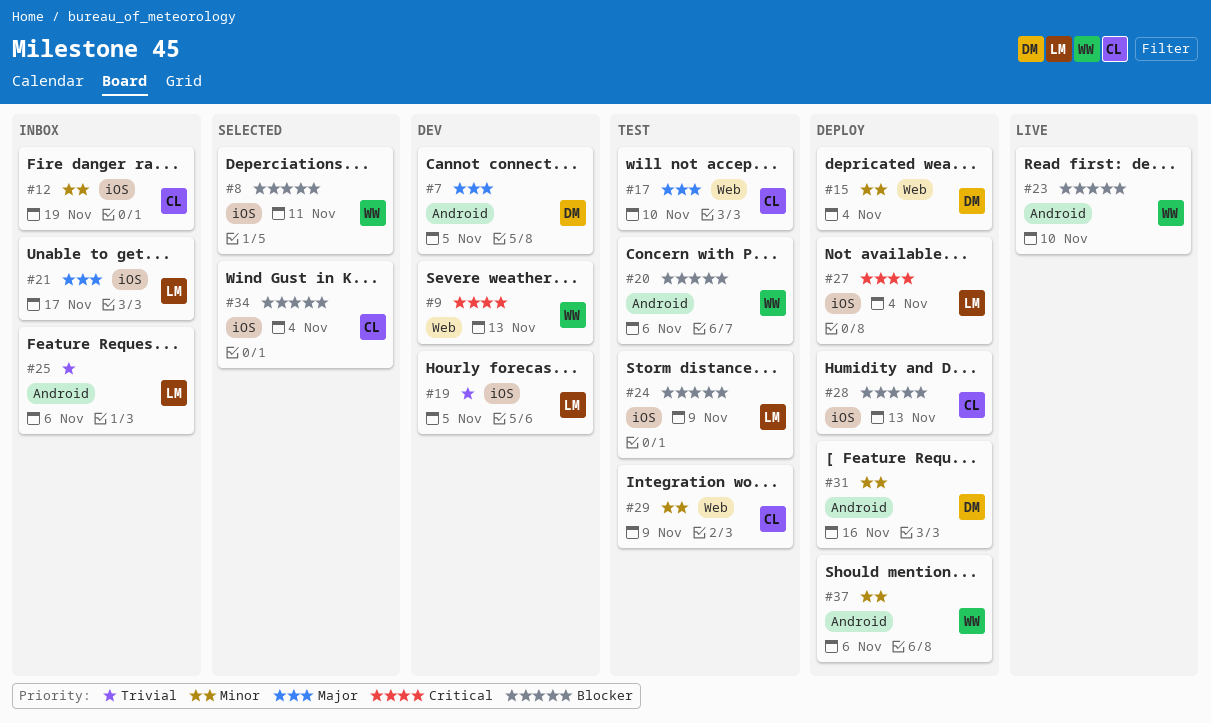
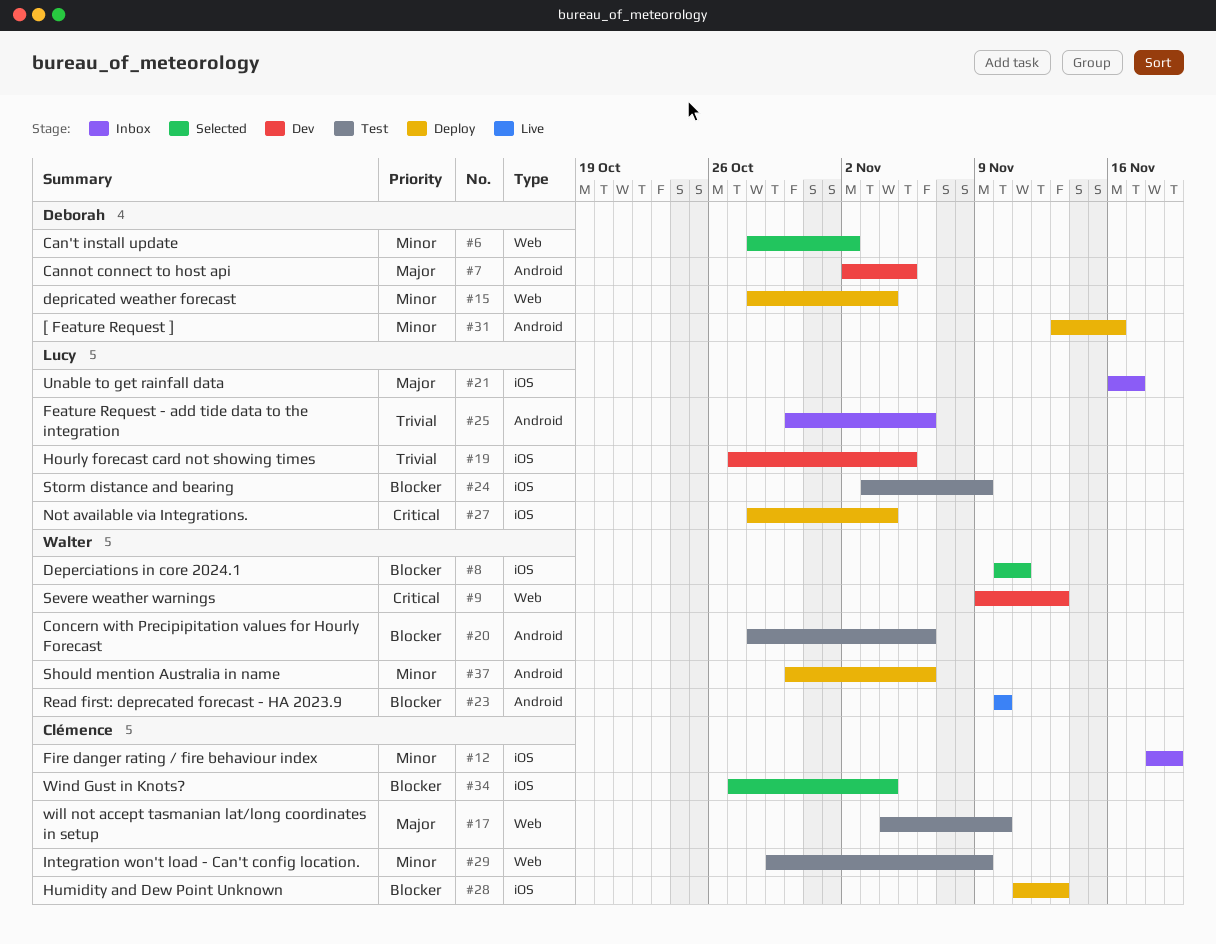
#6: none -> present

